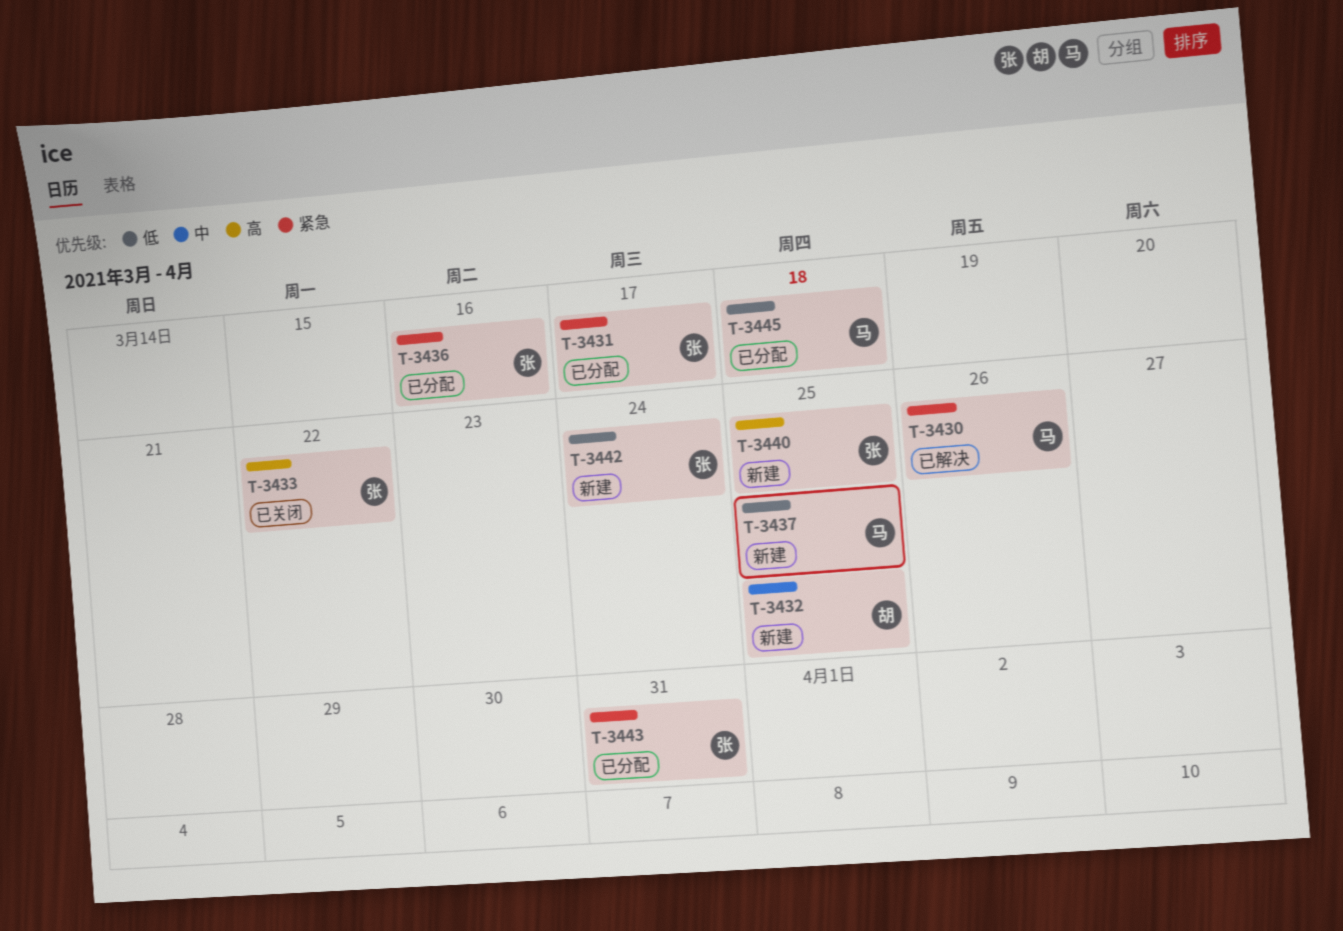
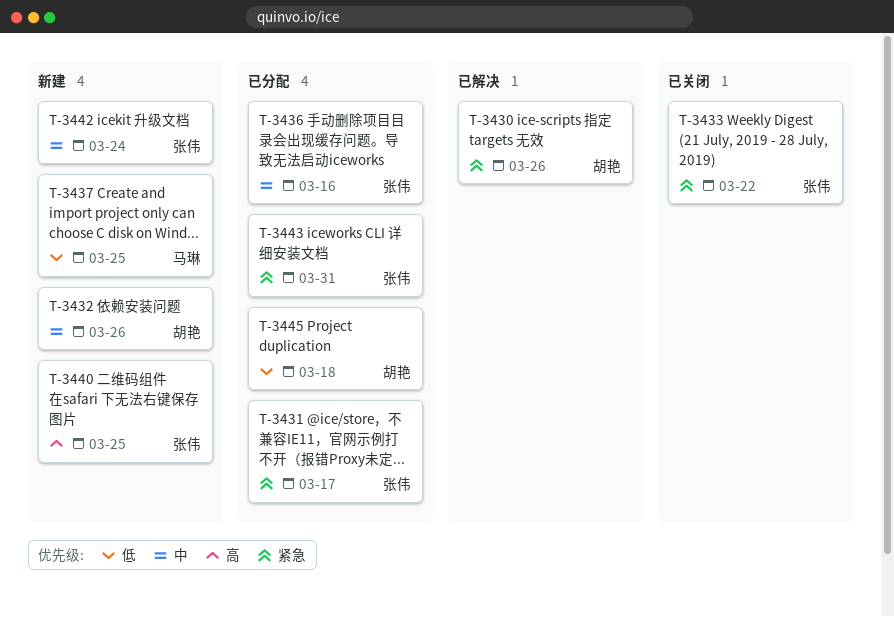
T-3430, owner: 马琳 -> 胡艳
T-3432, due: Mar 25 -> Mar 26
T-3433, priority: 高 -> 紧急
T-3436, priority: 紧急 -> 中
T-3442, priority: 低 -> 中
T-3445, owner: 马琳 -> 胡艳

